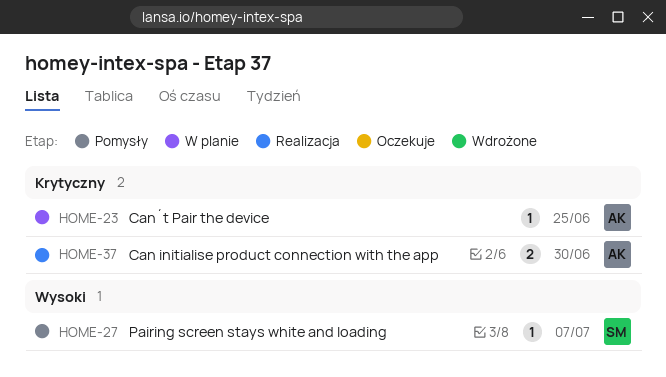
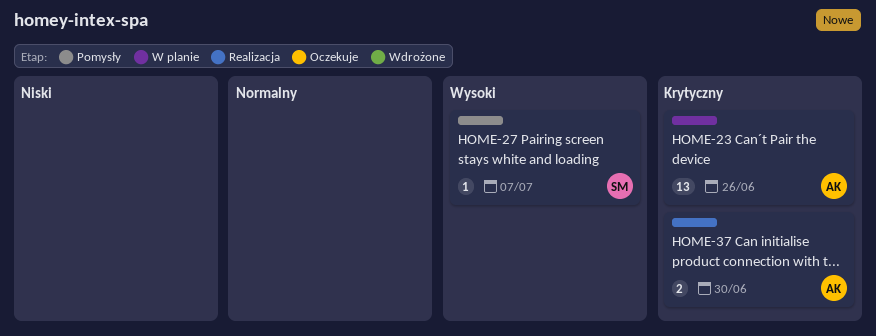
HOME-23, estimate: 1 -> 13
HOME-23, due: Jun 25 -> Jun 26

